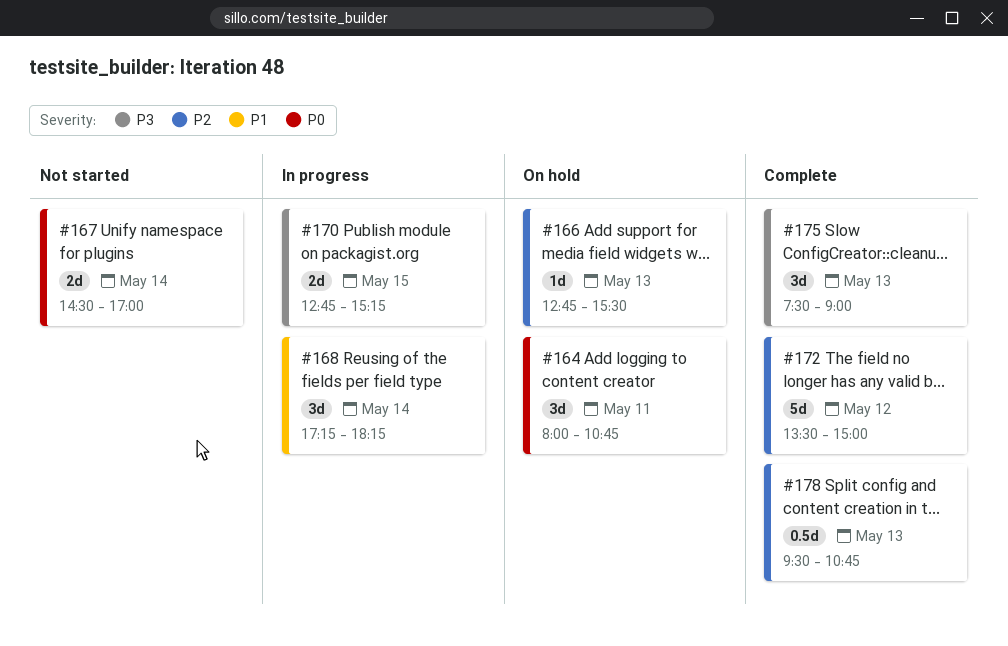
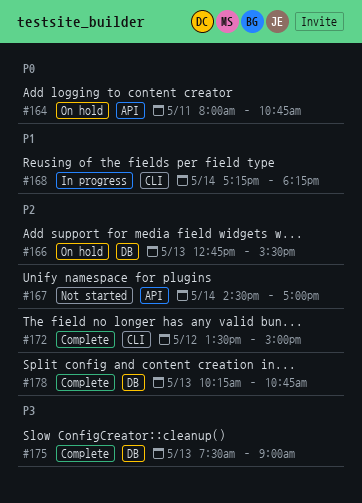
#167, priority: P0 -> P2
#170: present -> none
#178, begins: 09:30 -> 10:15

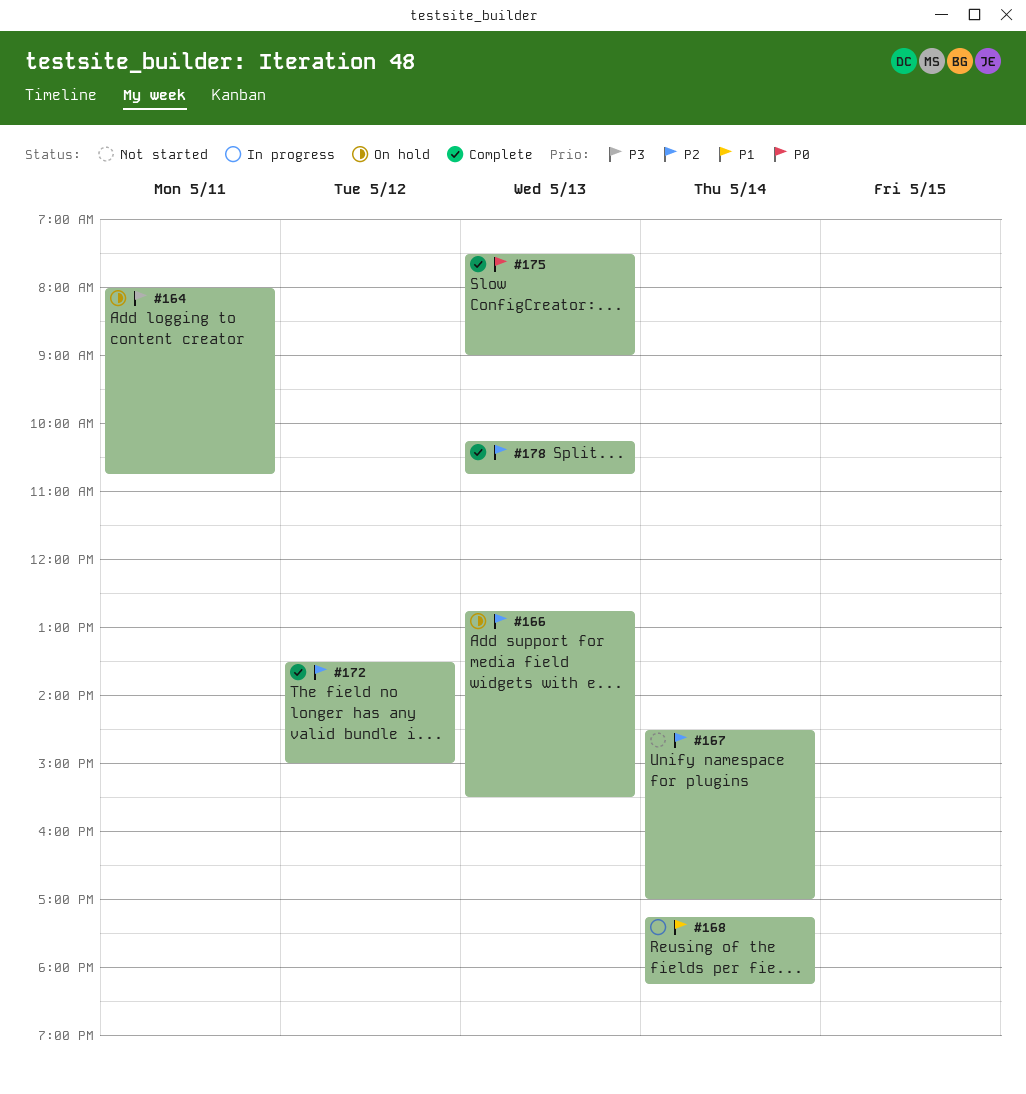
#164, priority: P0 -> P3
#175, priority: P3 -> P0

